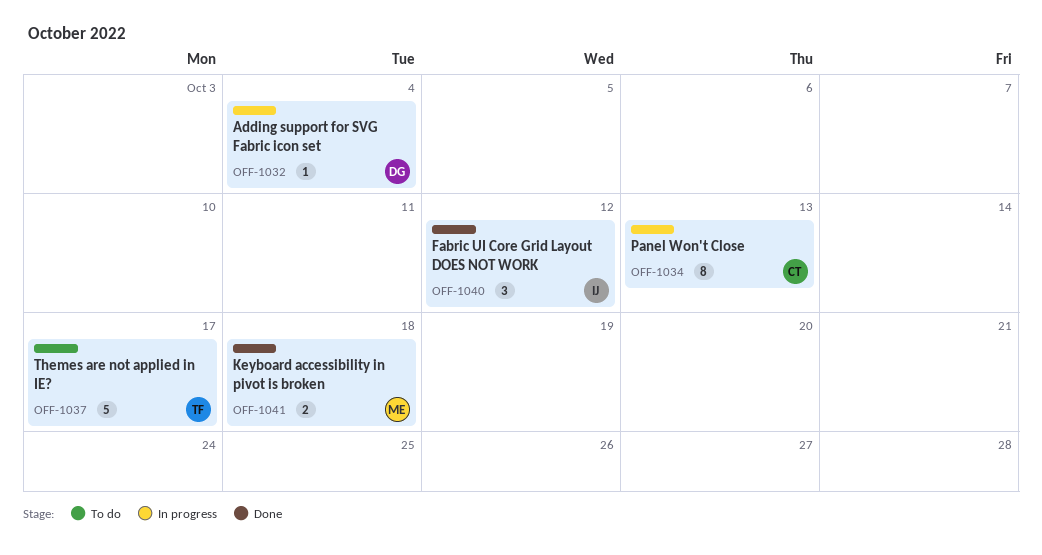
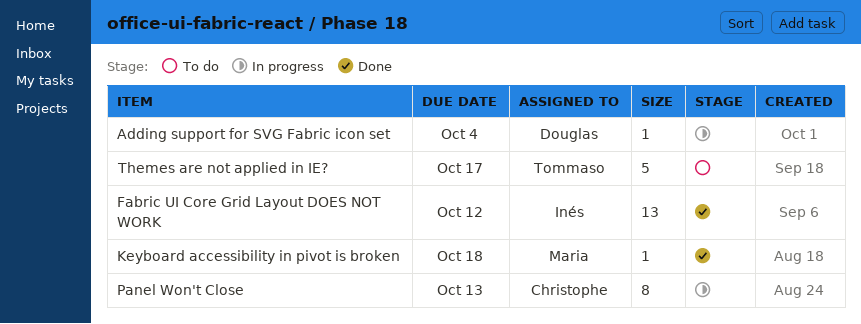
Fabric UI Core Grid Layout DOES NOT WORK, estimate: 3 -> 13
Keyboard accessibility in pivot is broken, estimate: 2 -> 1

